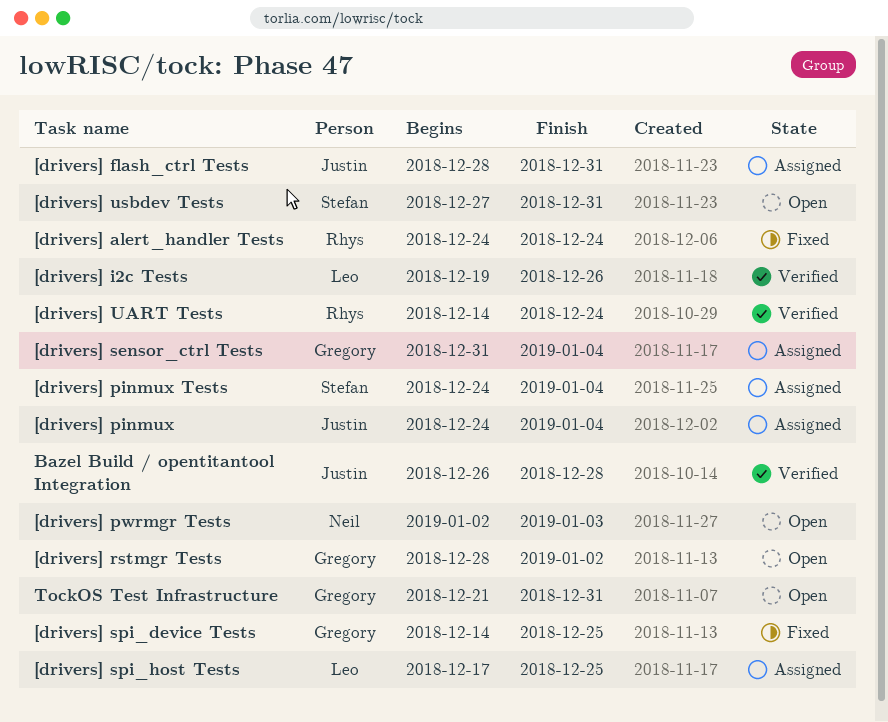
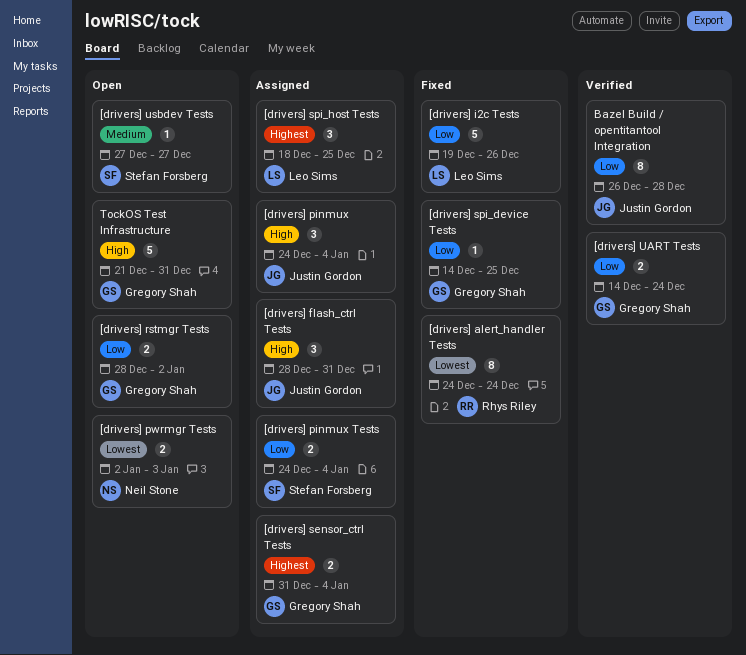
[drivers] i2c Tests, status: Verified -> Fixed
[drivers] spi_host Tests, start: Dec 17 -> Dec 18
[drivers] UART Tests, owner: Rhys Riley -> Gregory Shah
[drivers] usbdev Tests, due: Dec 31 -> Dec 27

